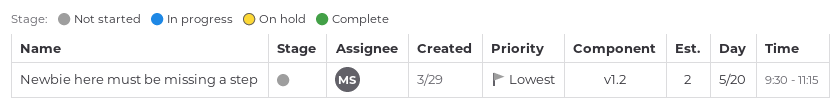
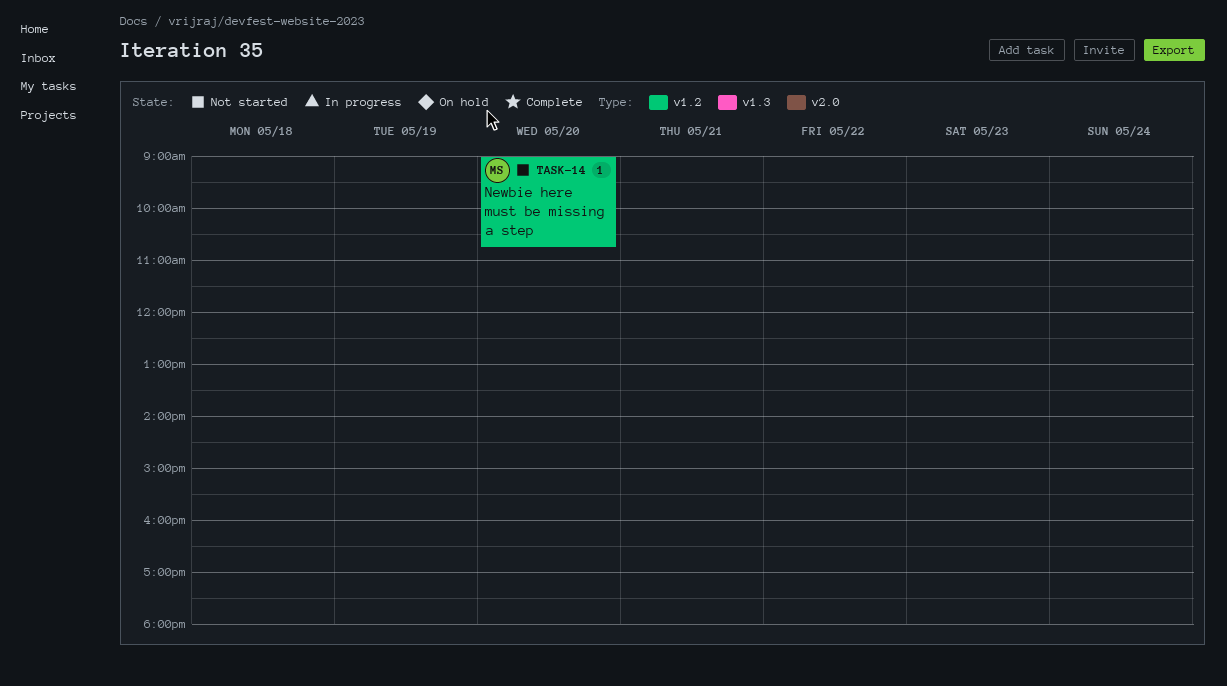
Newbie here must be missing a step, estimate: 2 -> 1
Newbie here must be missing a step, begins: 09:30 -> 09:00
Newbie here must be missing a step, ends: 11:15 -> 10:45

